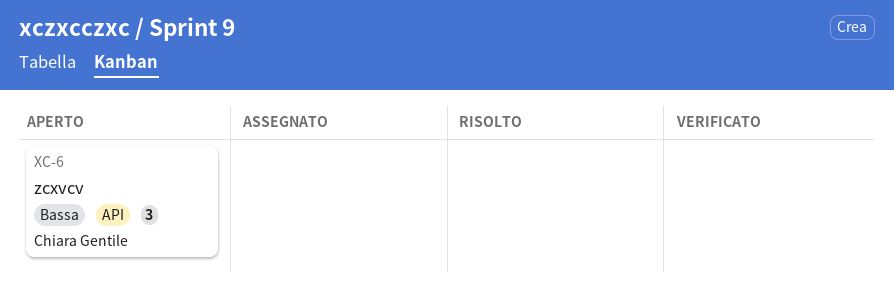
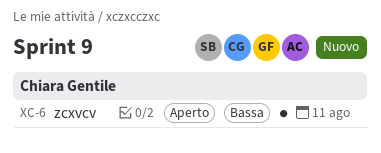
XC-6, estimate: 3 -> 1

